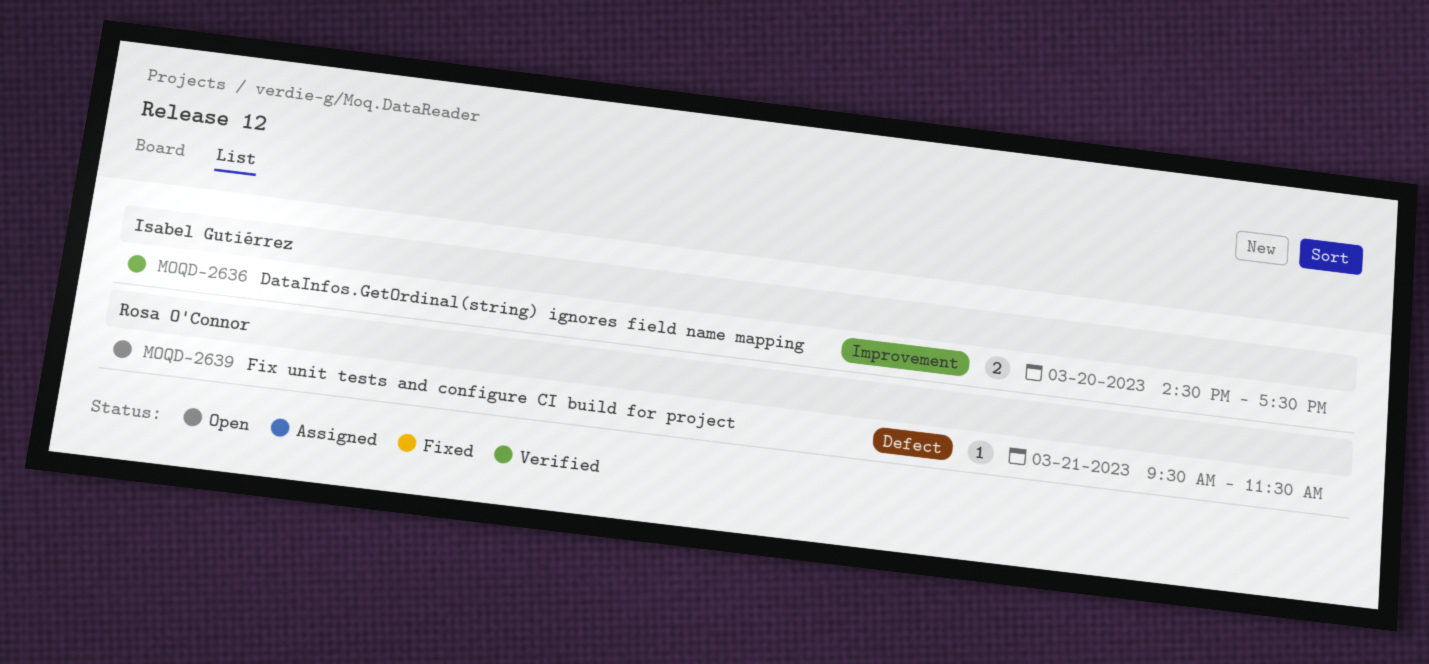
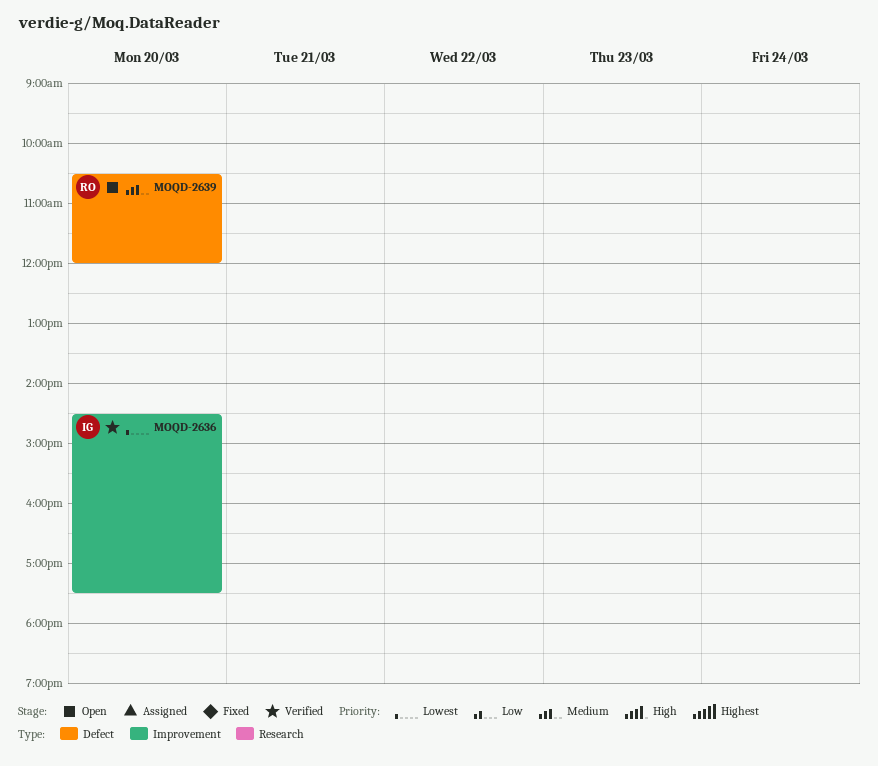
MOQD-2639, day: Mar 21 -> Mar 20
MOQD-2639, begins: 09:30 -> 10:30
MOQD-2639, ends: 11:30 -> 12:00

